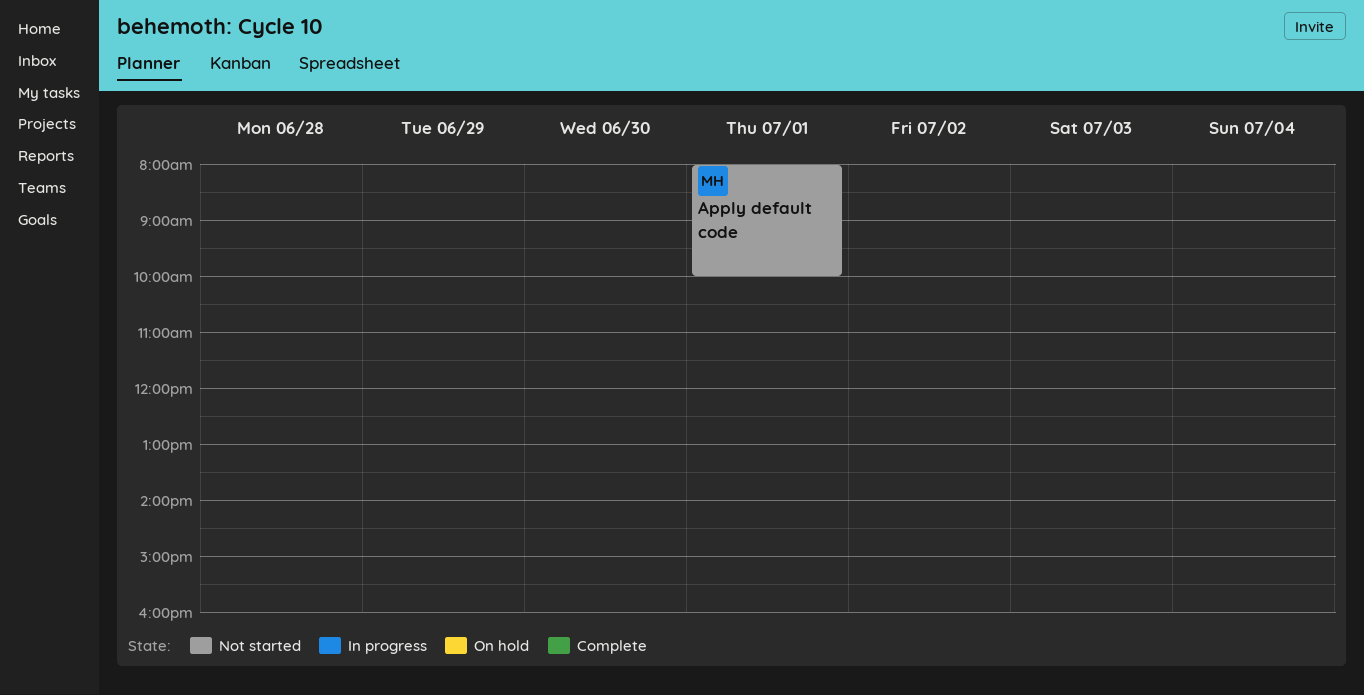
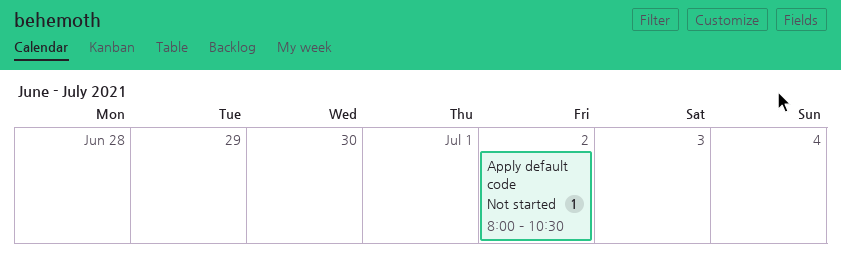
Apply default code, day: Jul 1 -> Jul 2
Apply default code, ends: 10:00 -> 10:30

